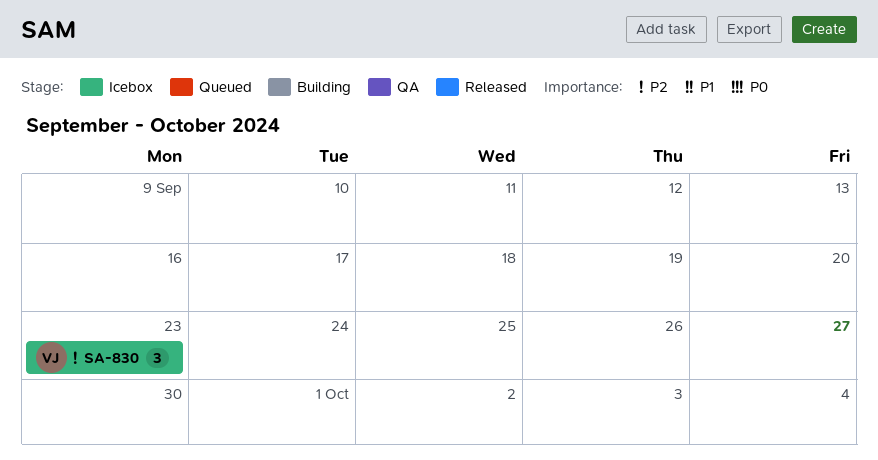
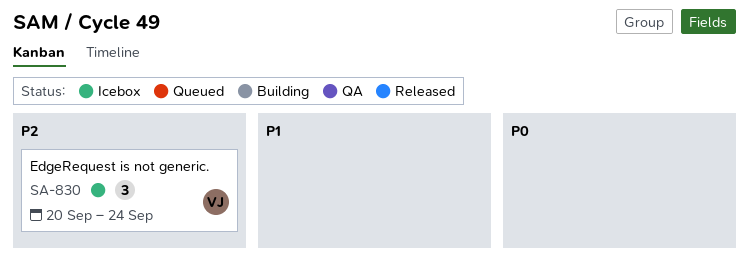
SA-830, start: Sep 23 -> Sep 20
SA-830, due: Sep 23 -> Sep 24

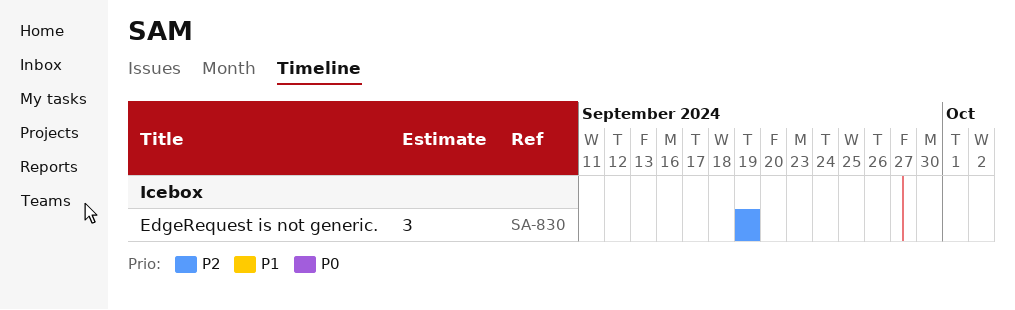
SA-830, start: Sep 20 -> Sep 19
SA-830, due: Sep 24 -> Sep 19

